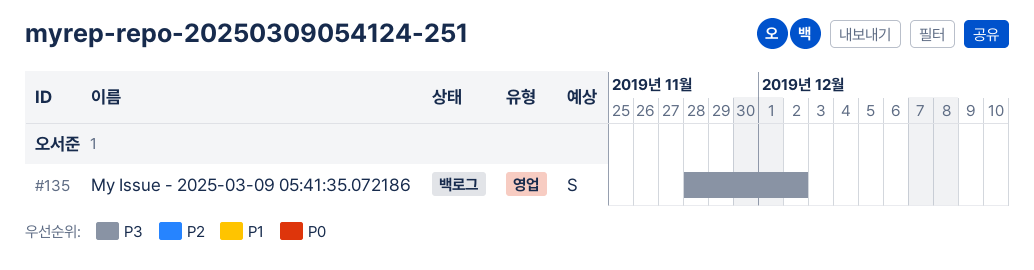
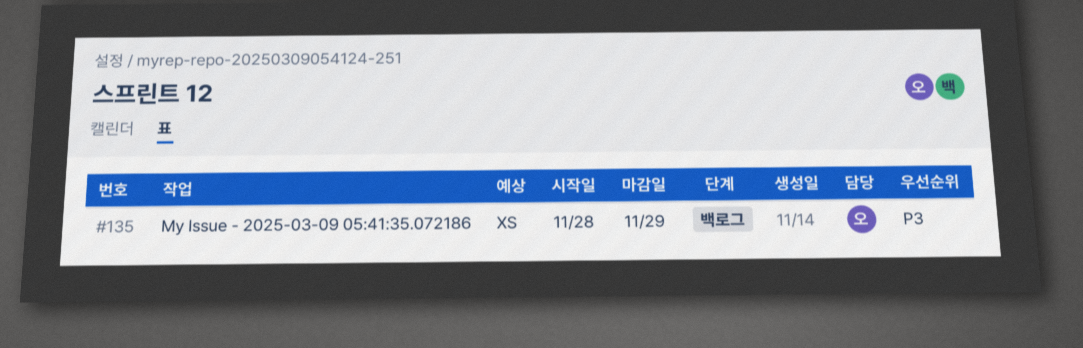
#135, estimate: S -> XS
#135, due: Dec 2 -> Nov 29

